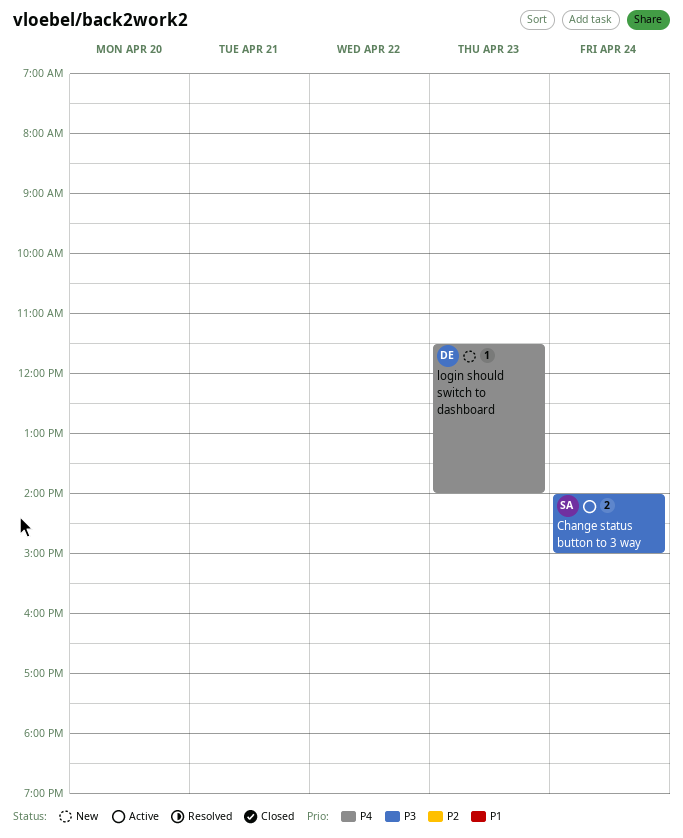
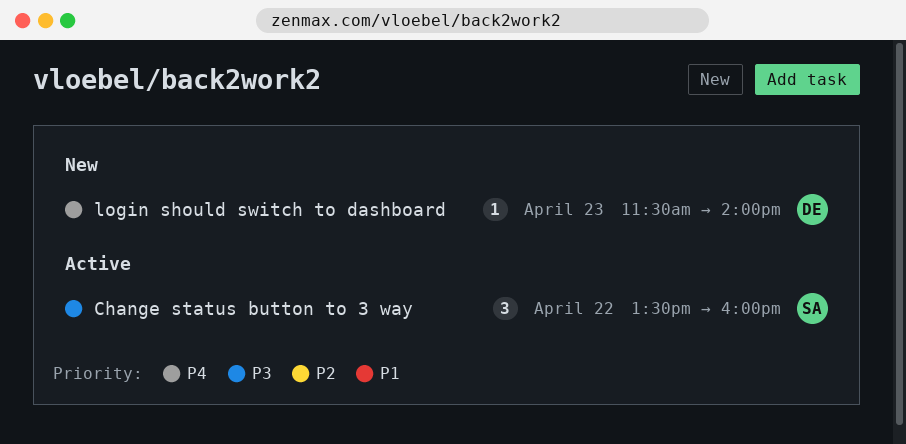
Change status button to 3 way, estimate: 2 -> 3
Change status button to 3 way, day: Apr 24 -> Apr 22
Change status button to 3 way, begins: 14:00 -> 13:30
Change status button to 3 way, ends: 15:00 -> 16:00

